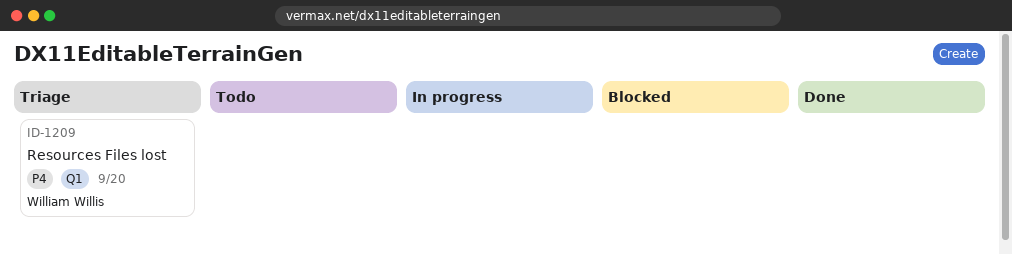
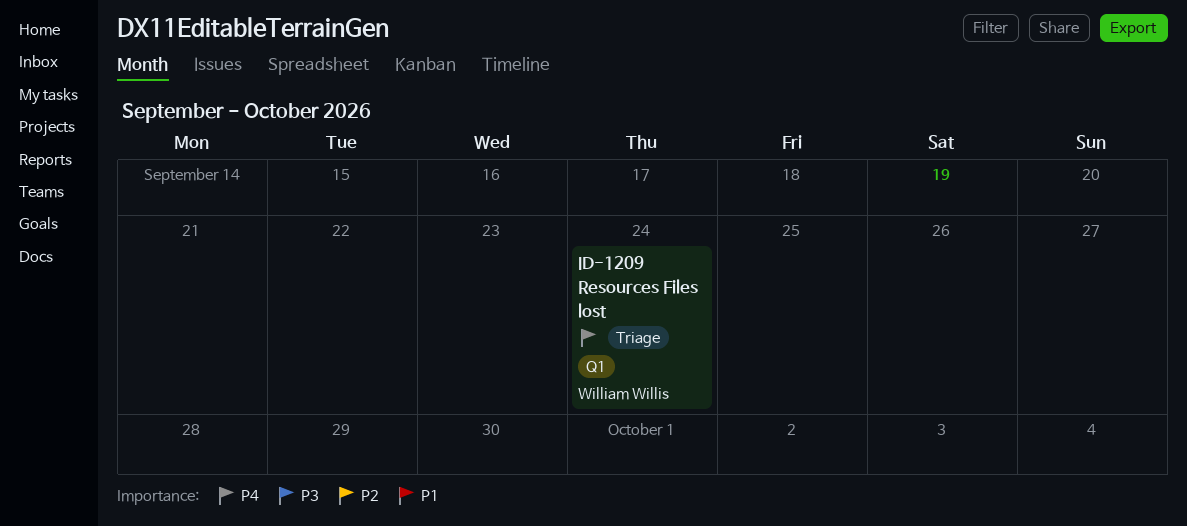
ID-1209, due: Sep 20 -> Sep 24

